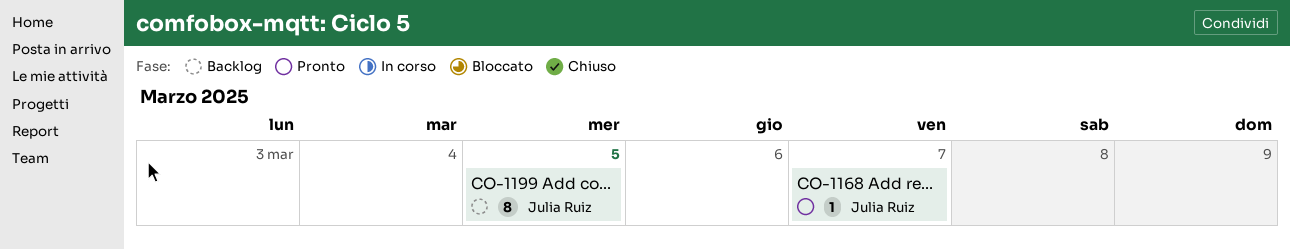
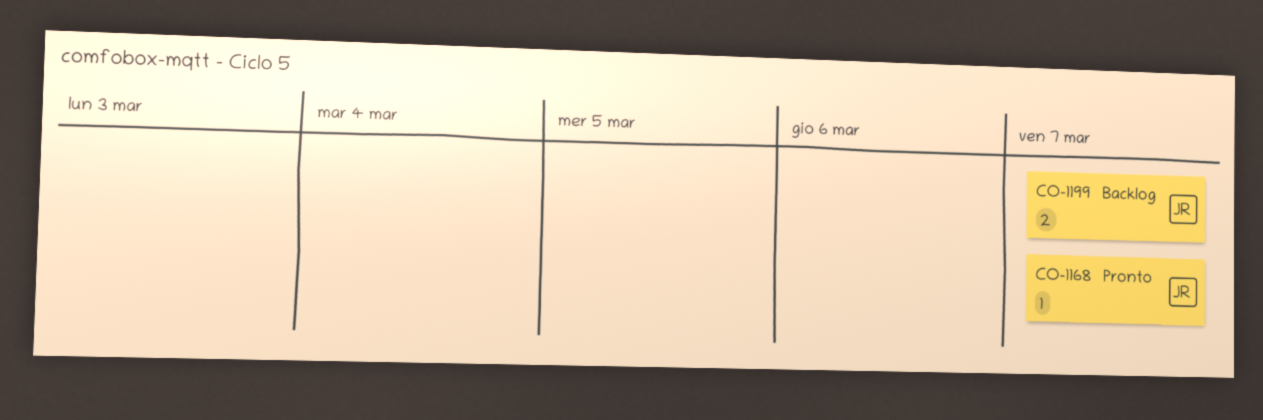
CO-1199, estimate: 8 -> 2
CO-1199, due: Mar 5 -> Mar 7

